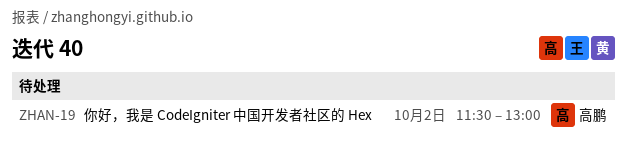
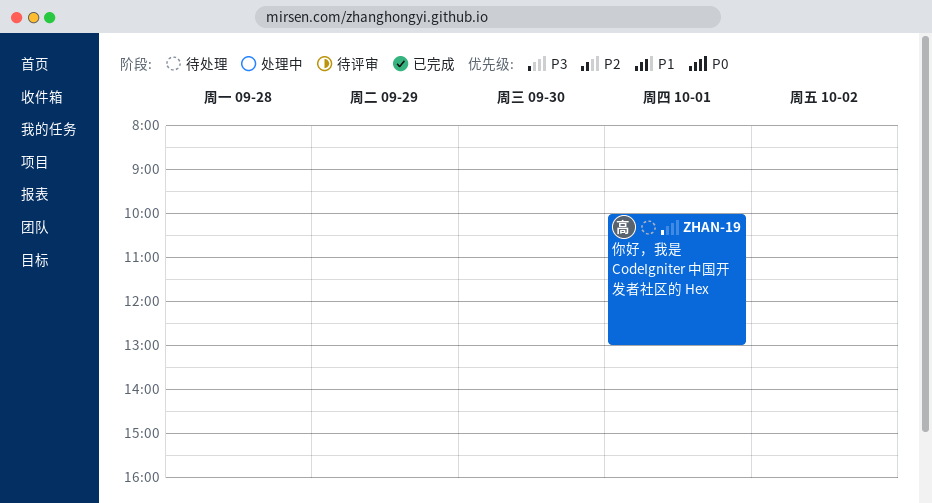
ZHAN-19, day: Oct 2 -> Oct 1
ZHAN-19, begins: 11:30 -> 10:00

